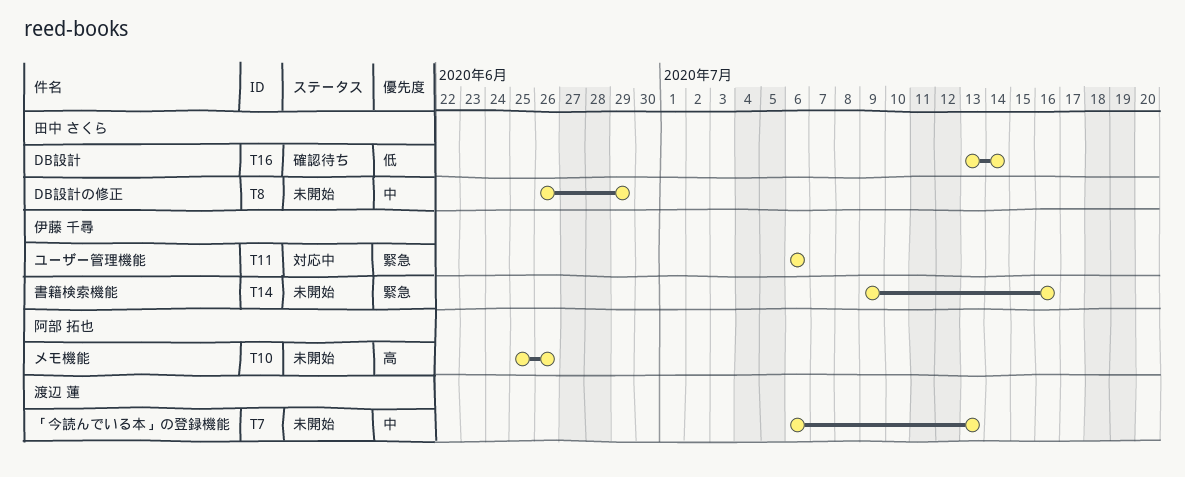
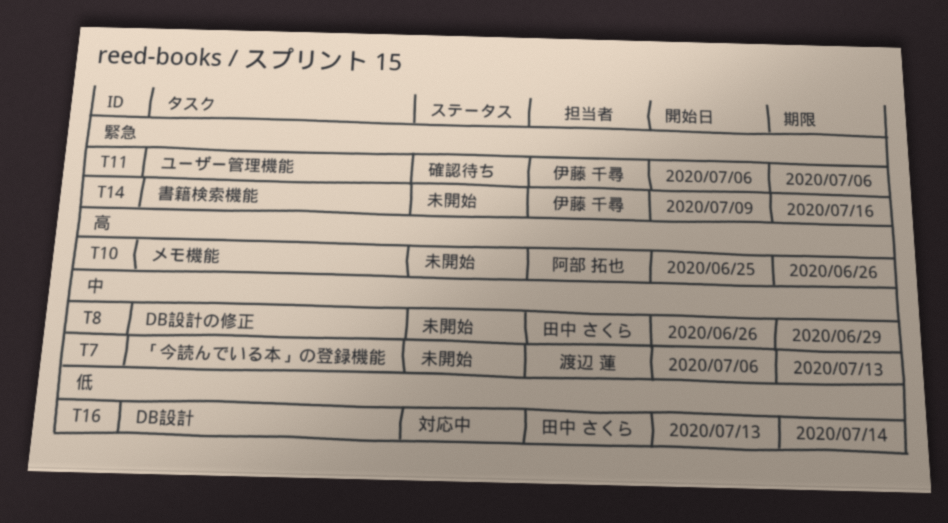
T11, status: 対応中 -> 確認待ち
T16, status: 確認待ち -> 対応中

